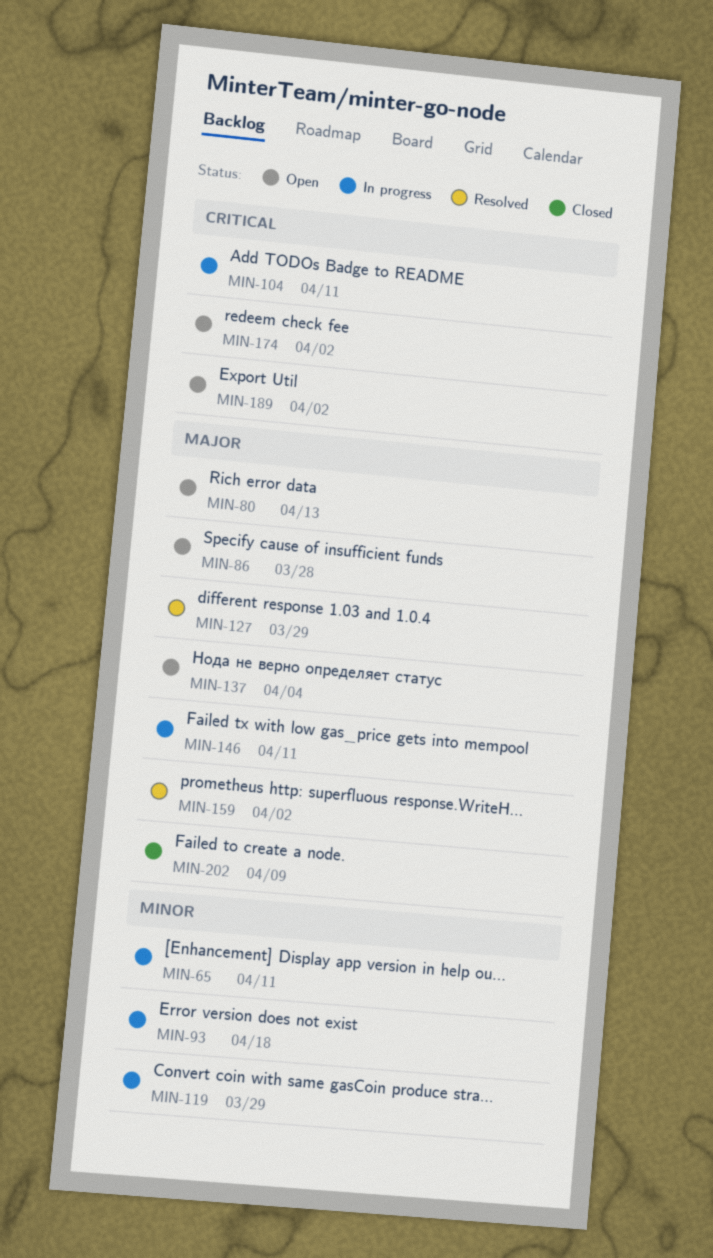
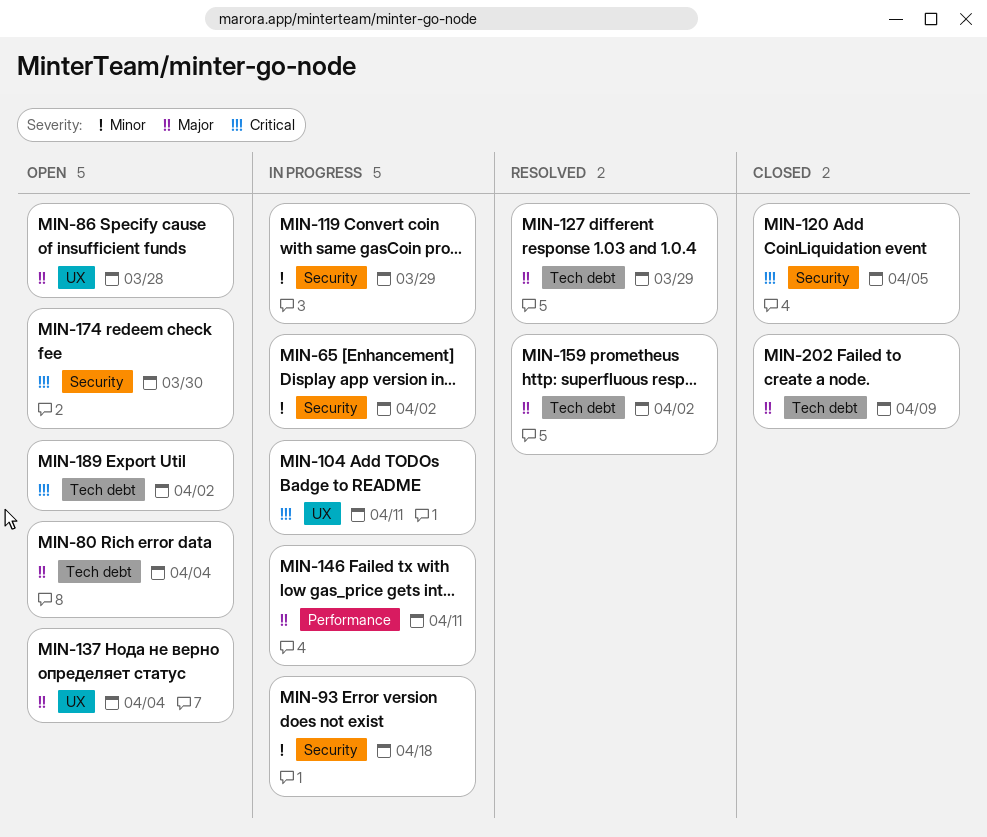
MIN-65, due: Apr 11 -> Apr 2
MIN-80, due: Apr 13 -> Apr 4
MIN-120: none -> present
MIN-174, due: Apr 2 -> Mar 30

